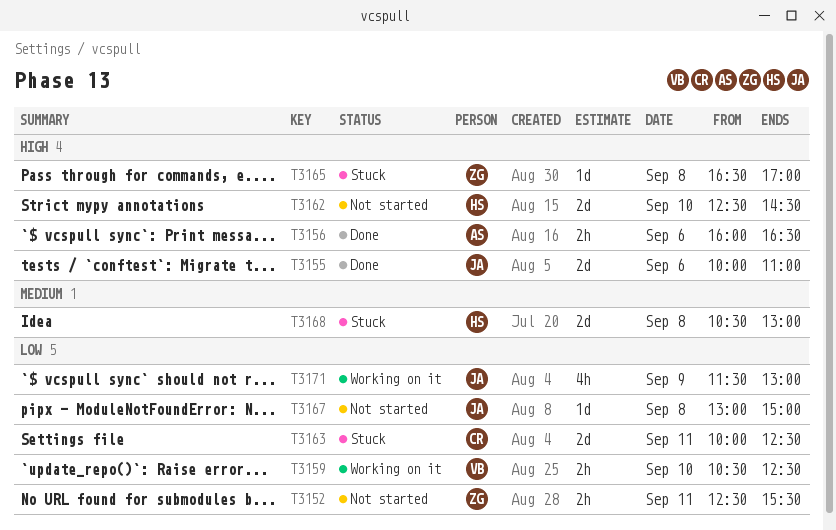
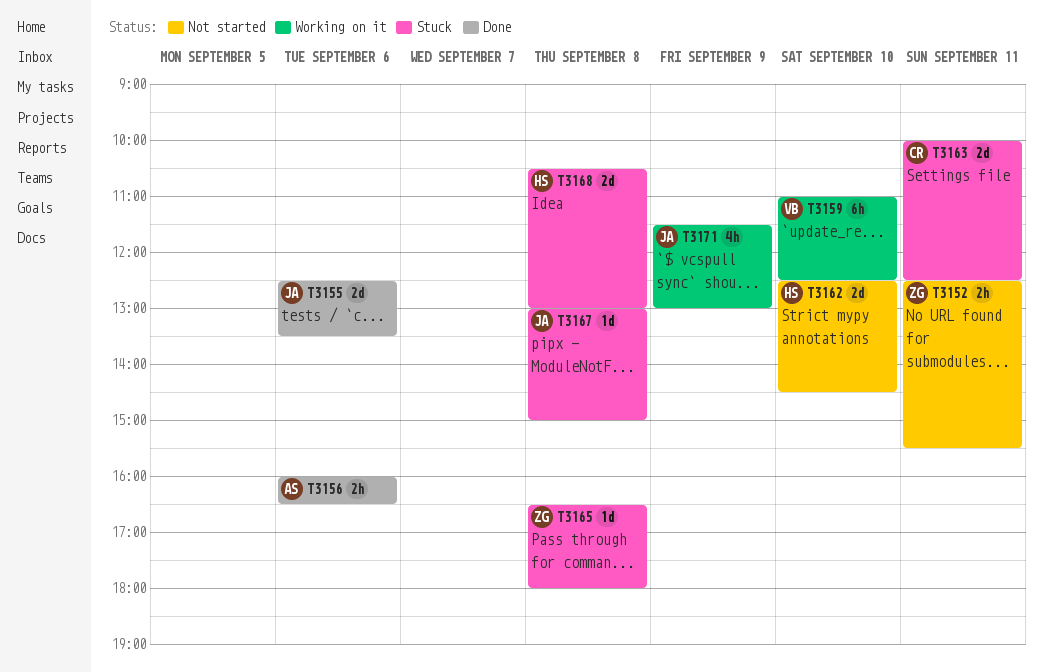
T3155, begins: 10:00 -> 12:30
T3155, ends: 11:00 -> 13:30
T3159, estimate: 2h -> 6h
T3159, begins: 10:30 -> 11:00
T3165, ends: 17:00 -> 18:00
T3167, status: Not started -> Stuck

